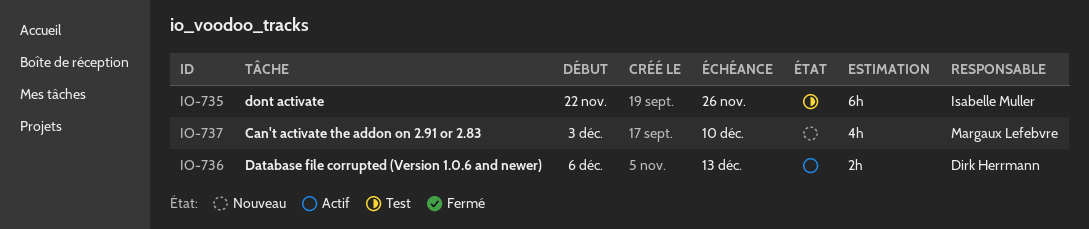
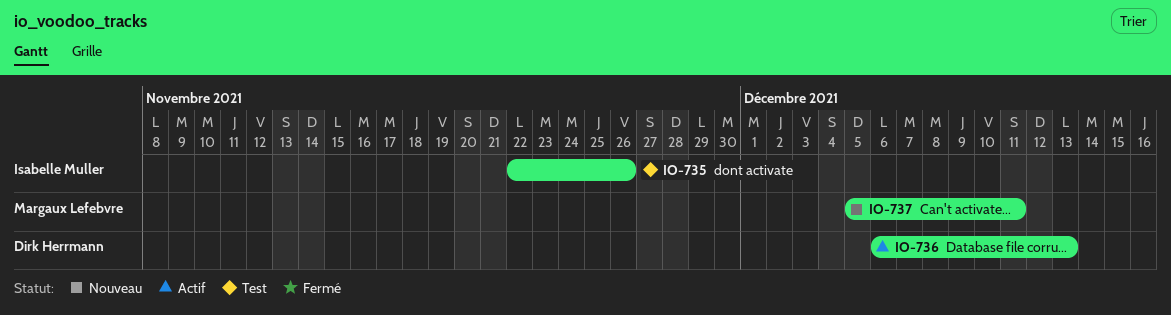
IO-737, start: Dec 3 -> Dec 5
IO-737, due: Dec 10 -> Dec 11

